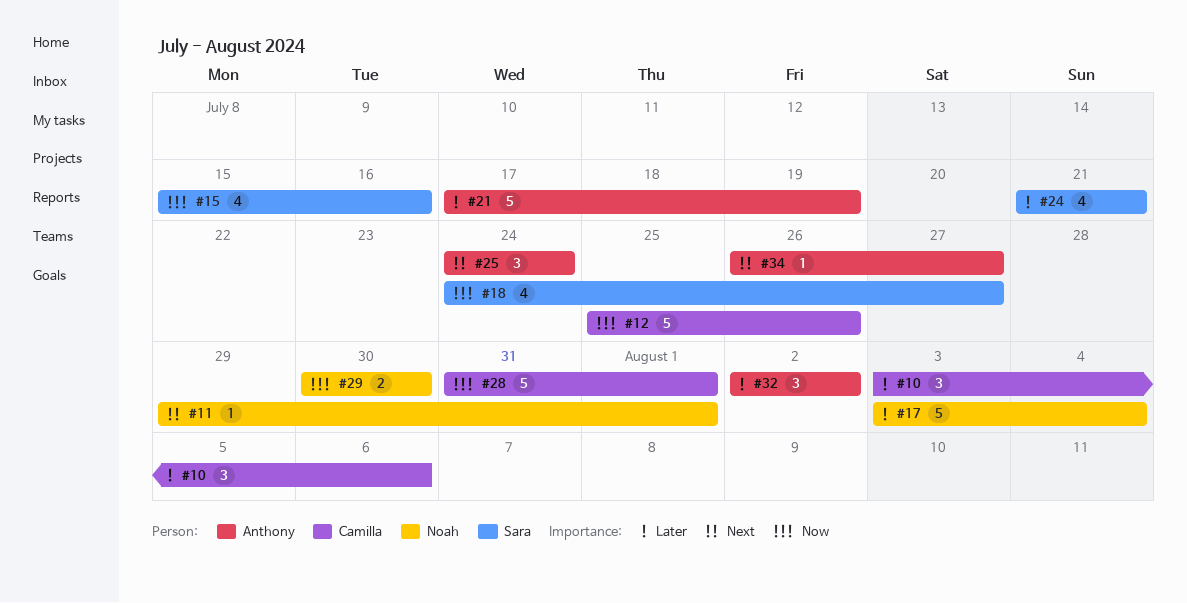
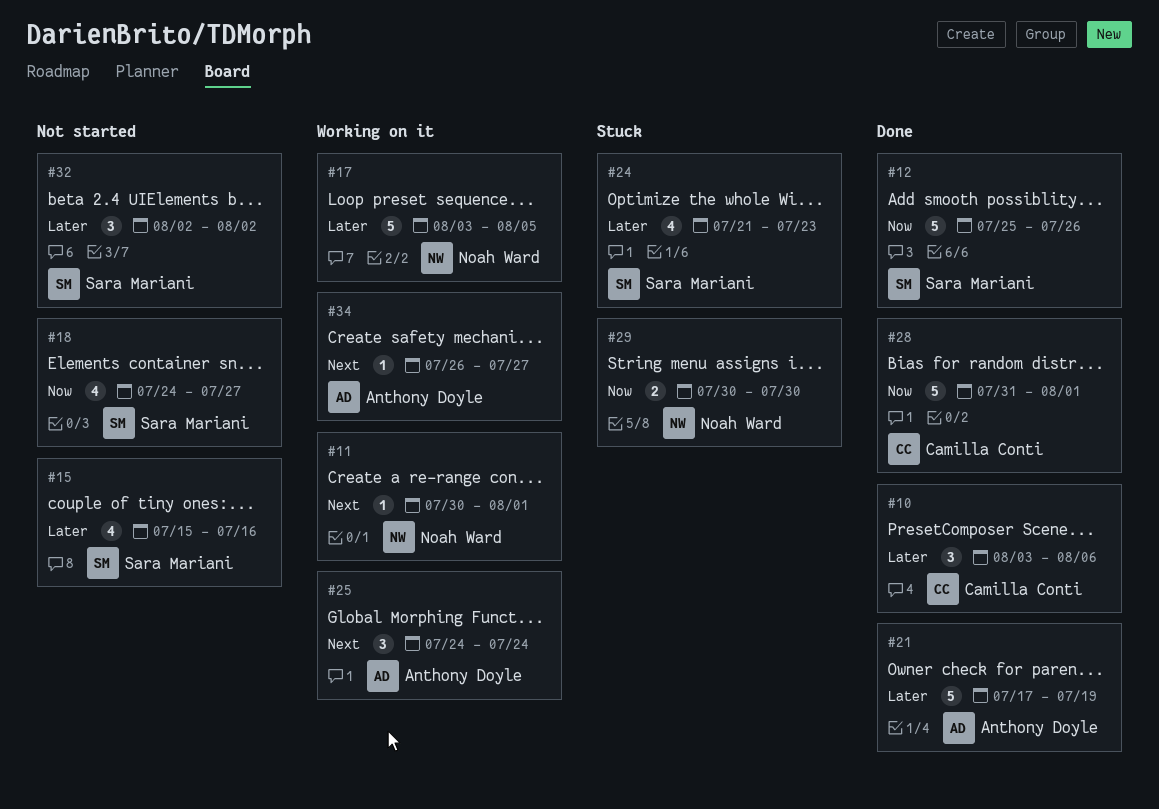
#11, start: Jul 29 -> Jul 30
#12, owner: Camilla Conti -> Sara Mariani
#15, priority: Now -> Later
#17, due: Aug 4 -> Aug 5
#24, due: Jul 21 -> Jul 23
#32, owner: Anthony Doyle -> Sara Mariani

